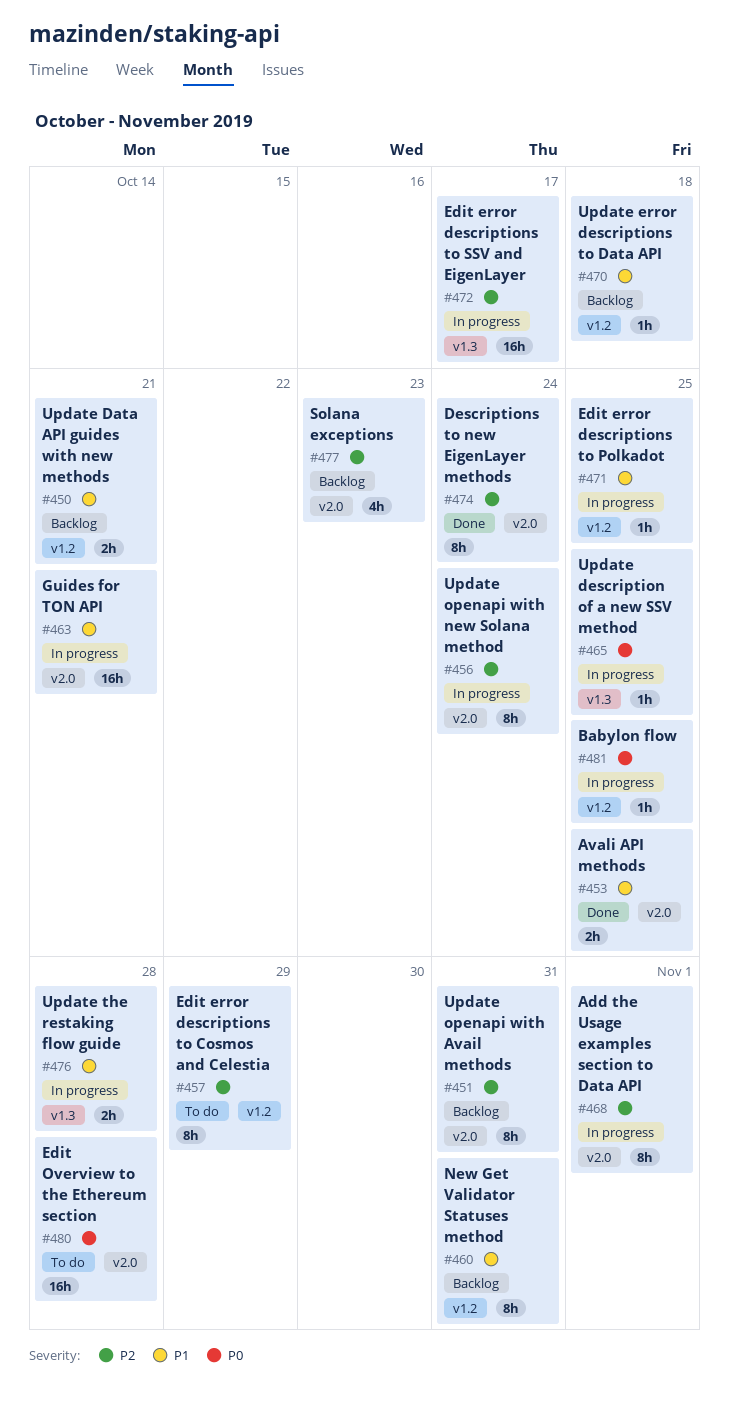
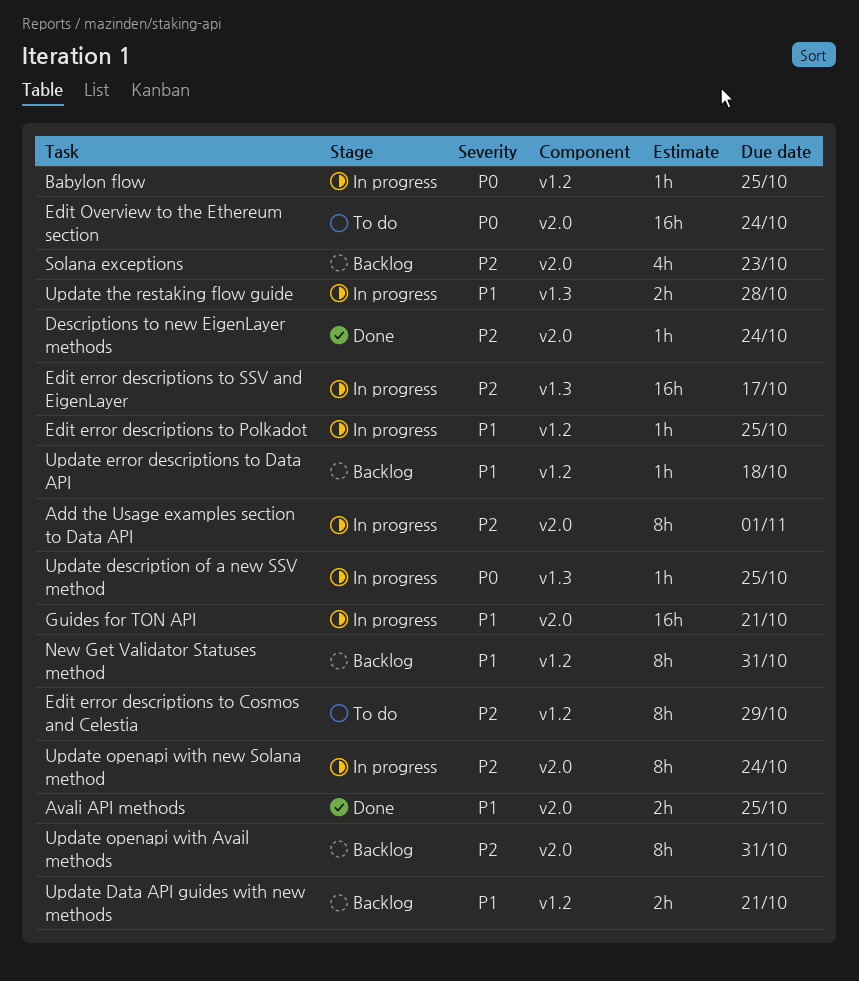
Descriptions to new EigenLayer methods, estimate: 8h -> 1h
Edit Overview to the Ethereum section, due: Oct 28 -> Oct 24

